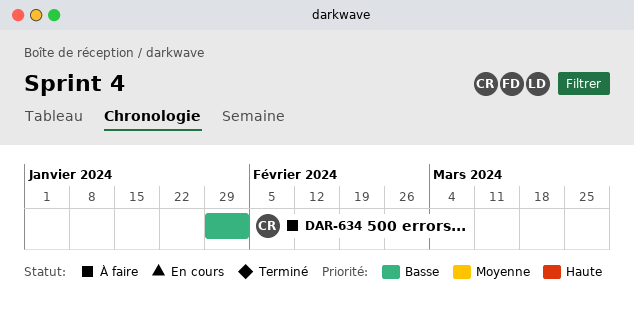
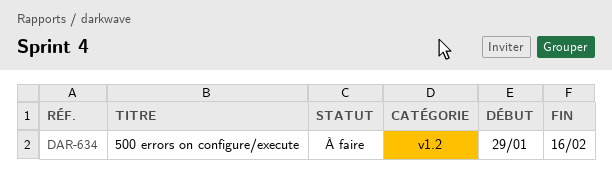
DAR-634, due: Feb 2 -> Feb 16

